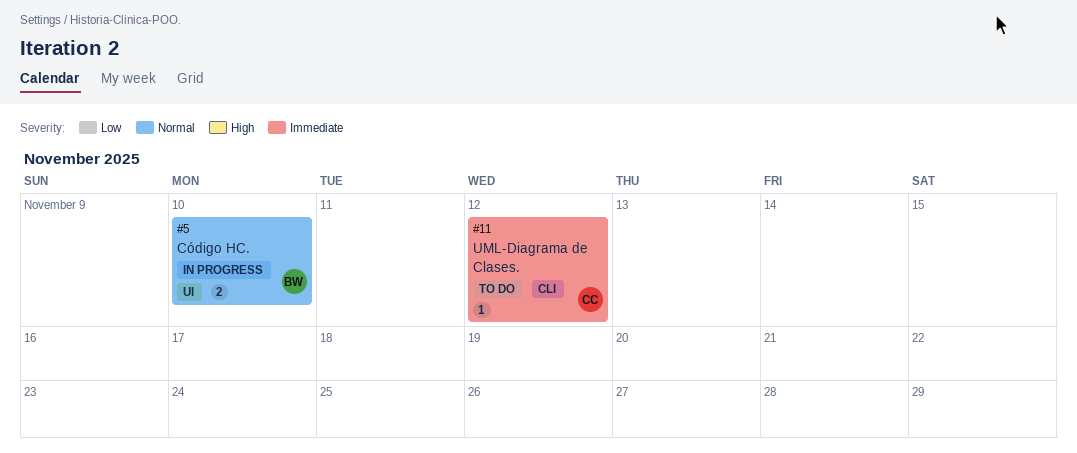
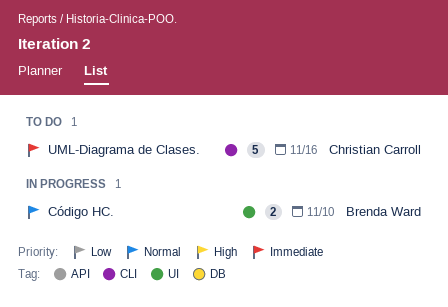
UML-Diagrama de Clases., estimate: 1 -> 5
UML-Diagrama de Clases., due: Nov 12 -> Nov 16

